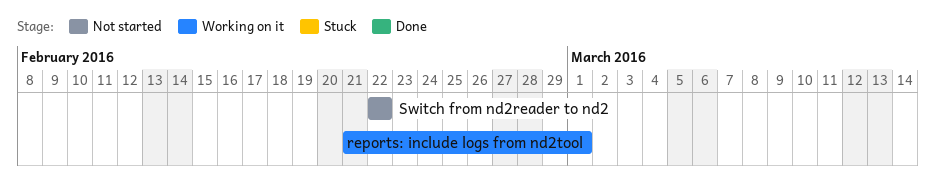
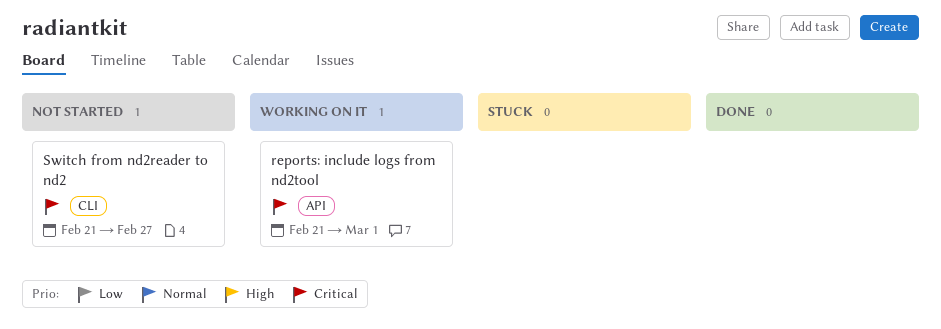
Switch from nd2reader to nd2, start: Feb 22 -> Feb 21
Switch from nd2reader to nd2, due: Feb 22 -> Feb 27

